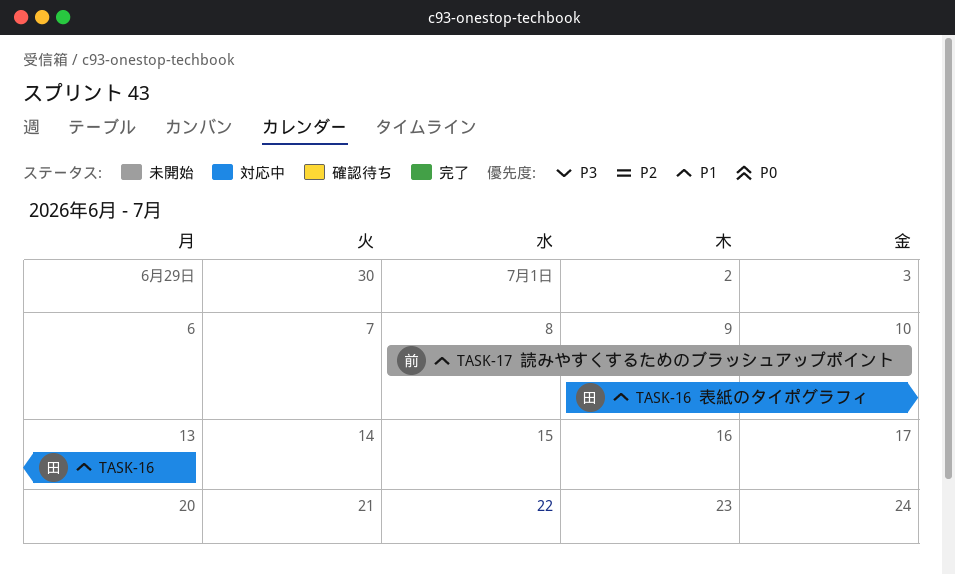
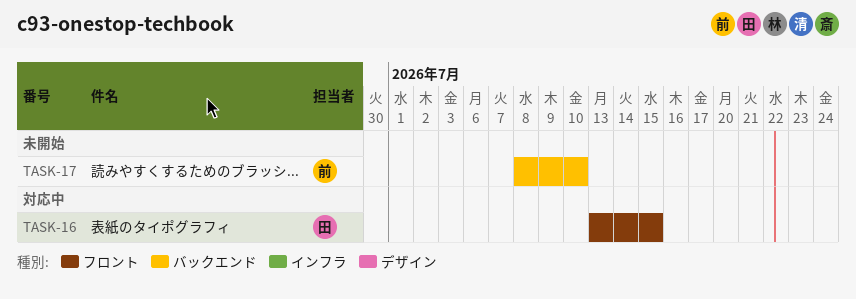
TASK-16, start: Jul 9 -> Jul 13
TASK-16, due: Jul 13 -> Jul 15

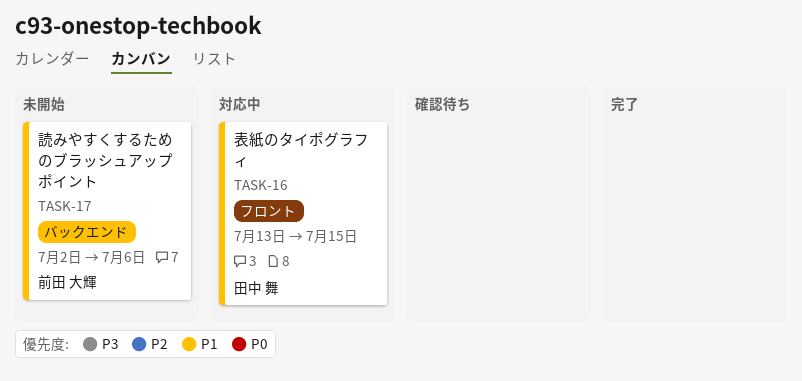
TASK-17, start: Jul 8 -> Jul 2
TASK-17, due: Jul 10 -> Jul 6

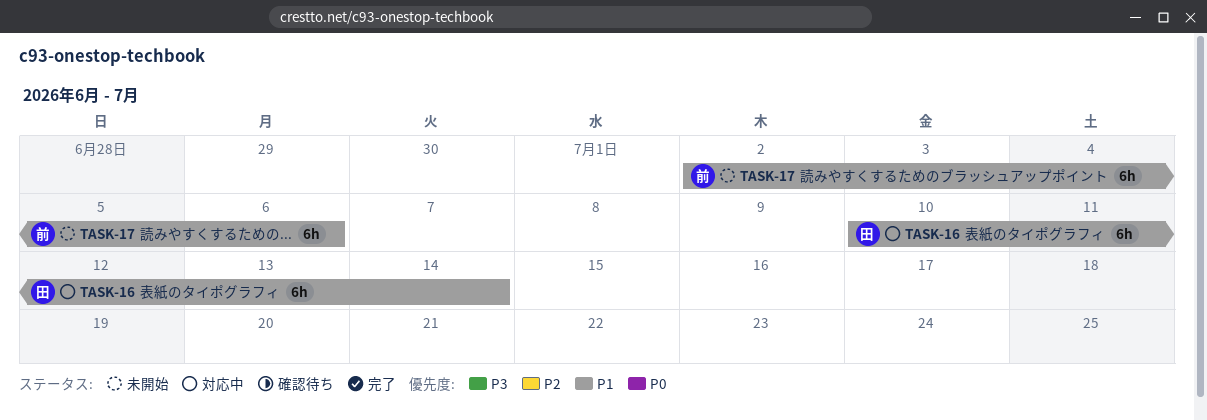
TASK-16, start: Jul 13 -> Jul 10
TASK-16, due: Jul 15 -> Jul 14

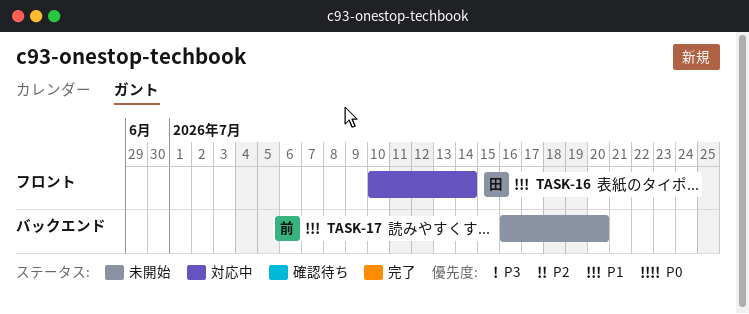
TASK-17, start: Jul 2 -> Jul 16
TASK-17, due: Jul 6 -> Jul 20

